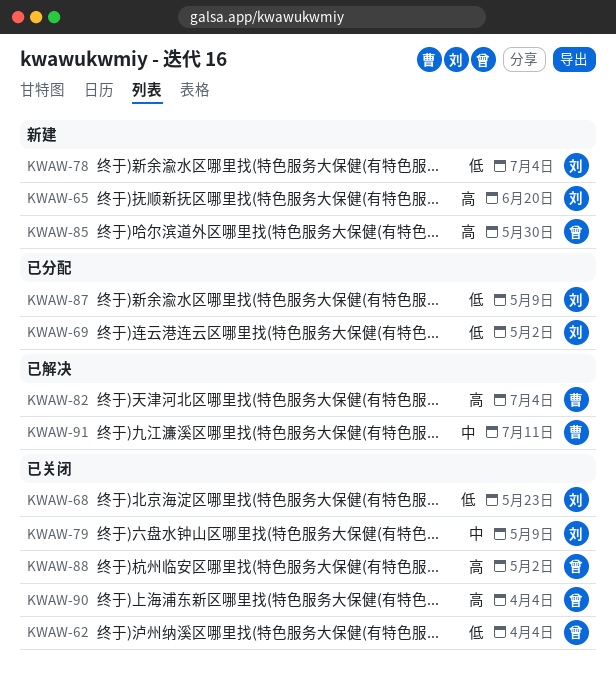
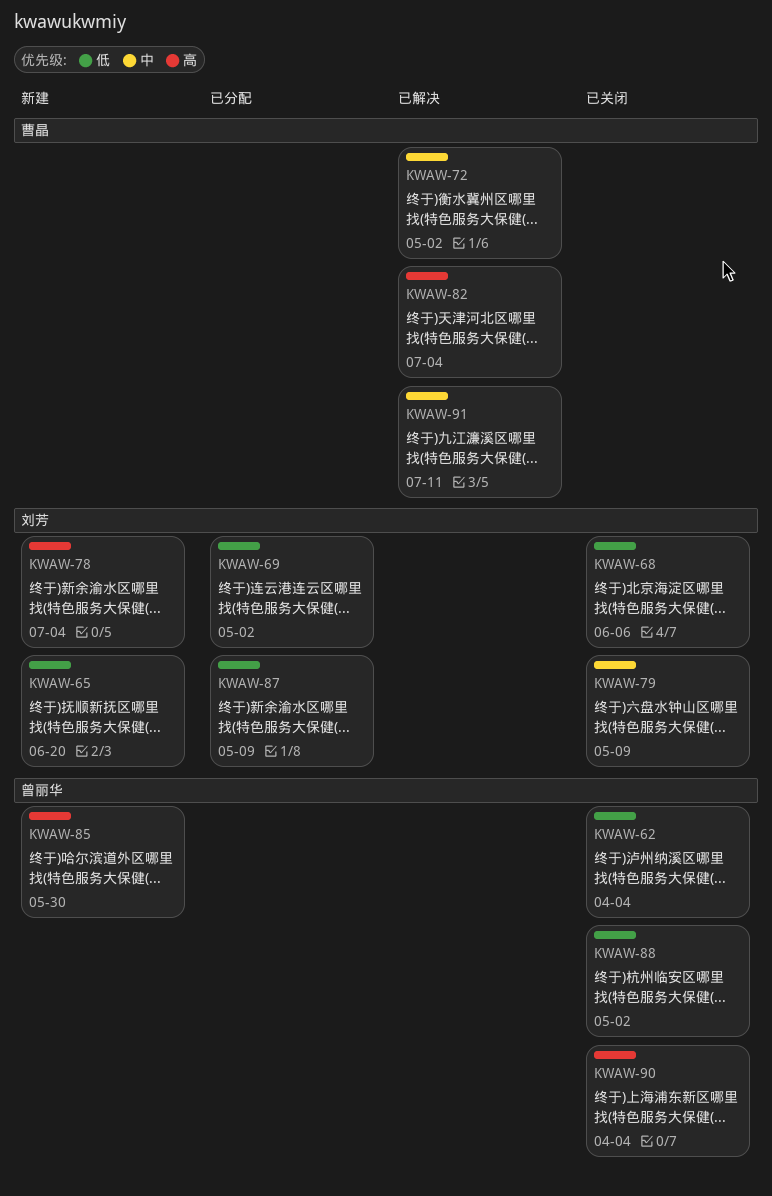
KWAW-65, priority: 高 -> 低
KWAW-68, due: May 23 -> Jun 6
KWAW-72: none -> present
KWAW-78, priority: 低 -> 高
KWAW-88, priority: 高 -> 低

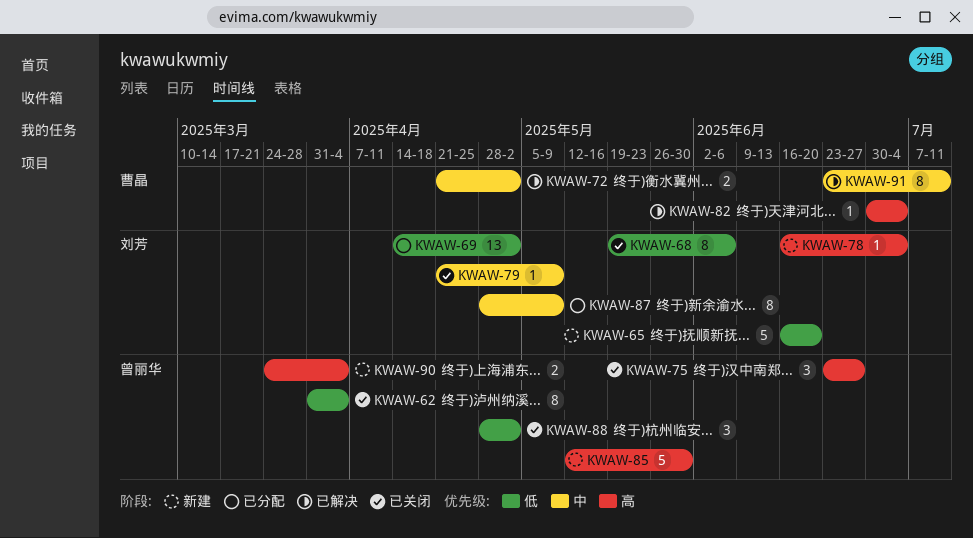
KWAW-75: none -> present
KWAW-87, priority: 低 -> 中
KWAW-90, status: 已关闭 -> 新建

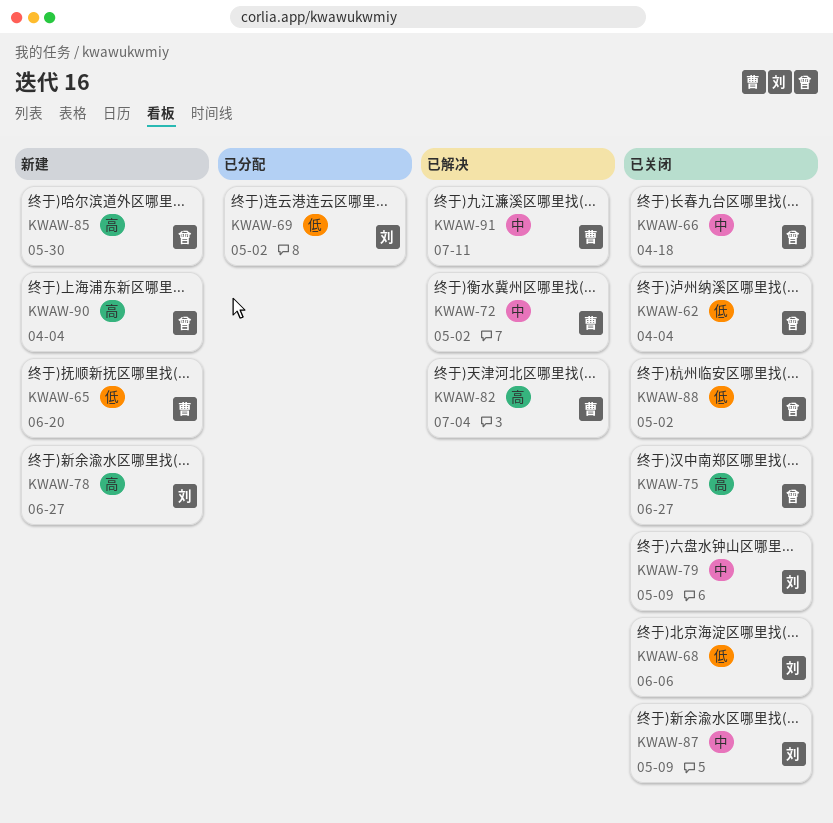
KWAW-65, owner: 刘芳 -> 曹晶
KWAW-66: none -> present
KWAW-78, due: Jul 4 -> Jun 27
KWAW-87, status: 已分配 -> 已关闭

